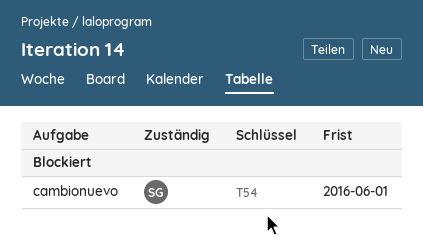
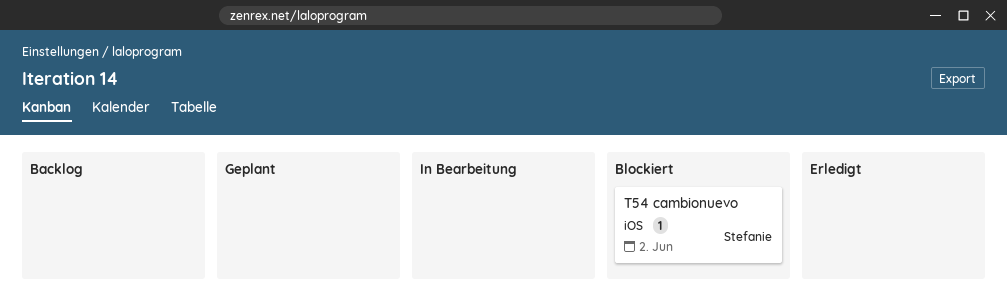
T54, due: Jun 1 -> Jun 2

